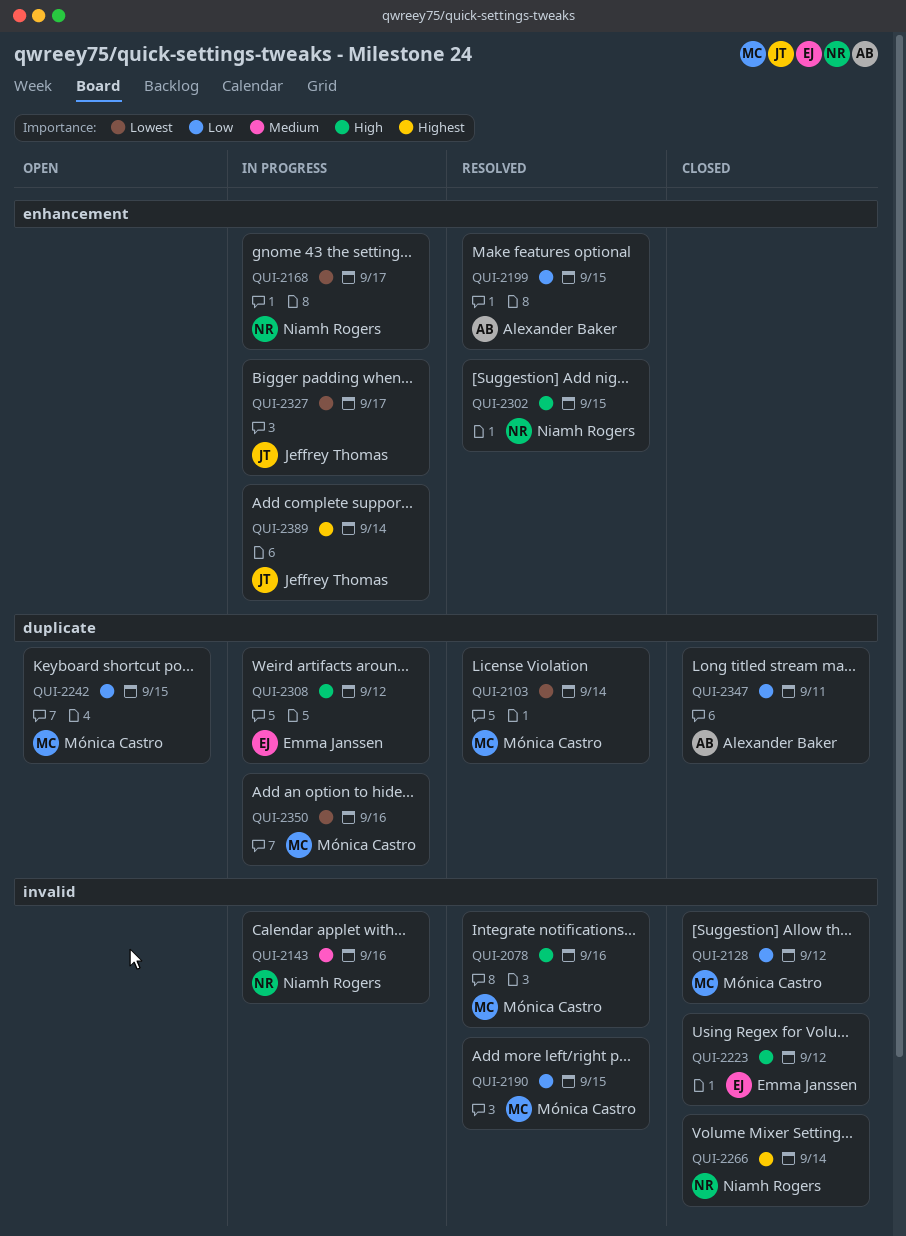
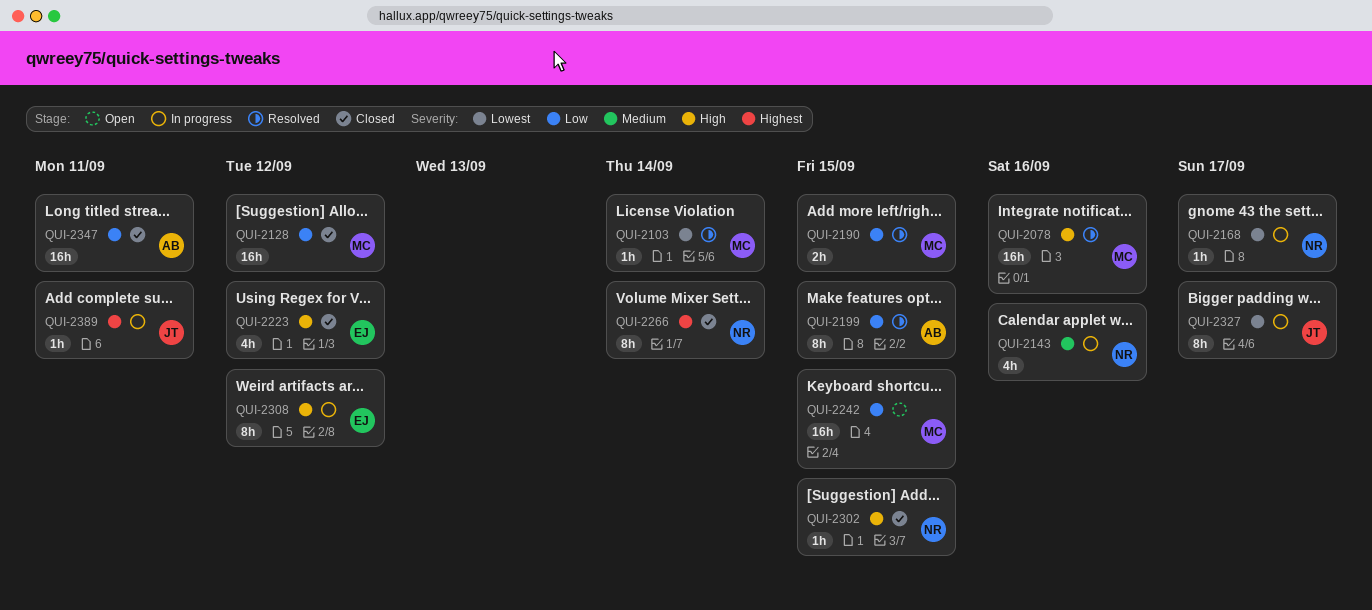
QUI-2302, status: Resolved -> Closed
QUI-2350: present -> none
QUI-2389, due: Sep 14 -> Sep 11

